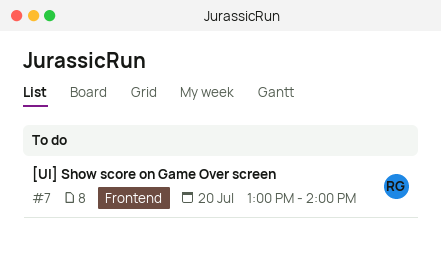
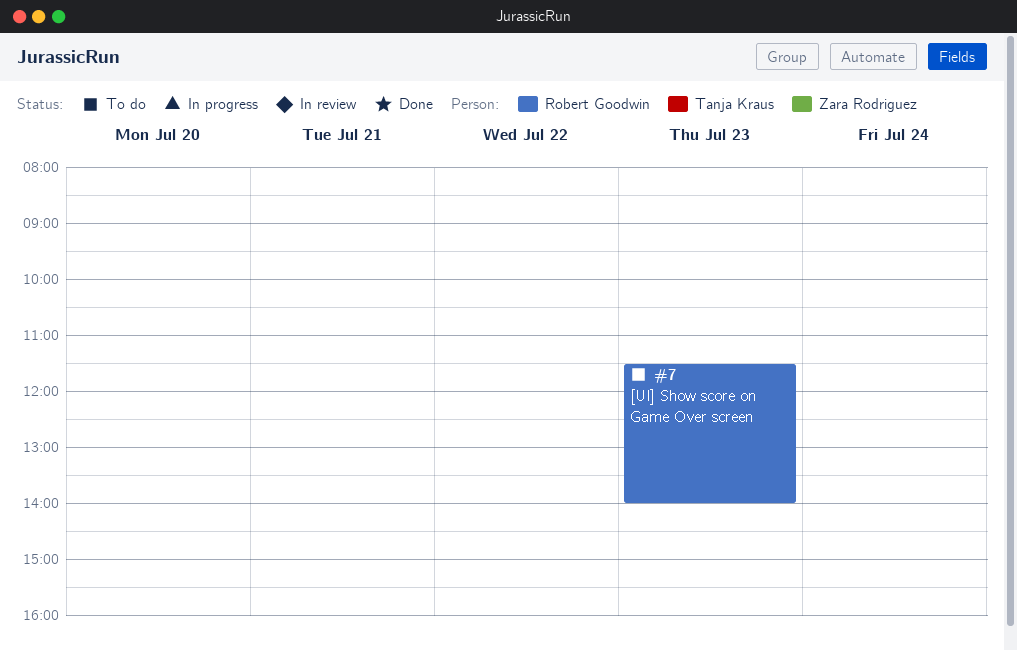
#7, day: Jul 20 -> Jul 23
#7, begins: 13:00 -> 11:30

